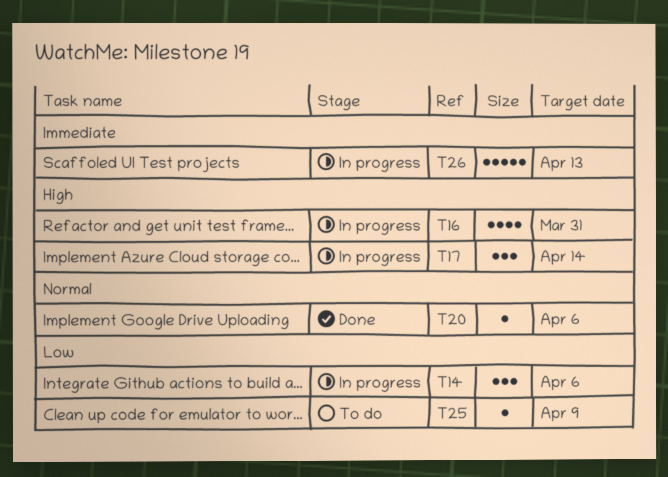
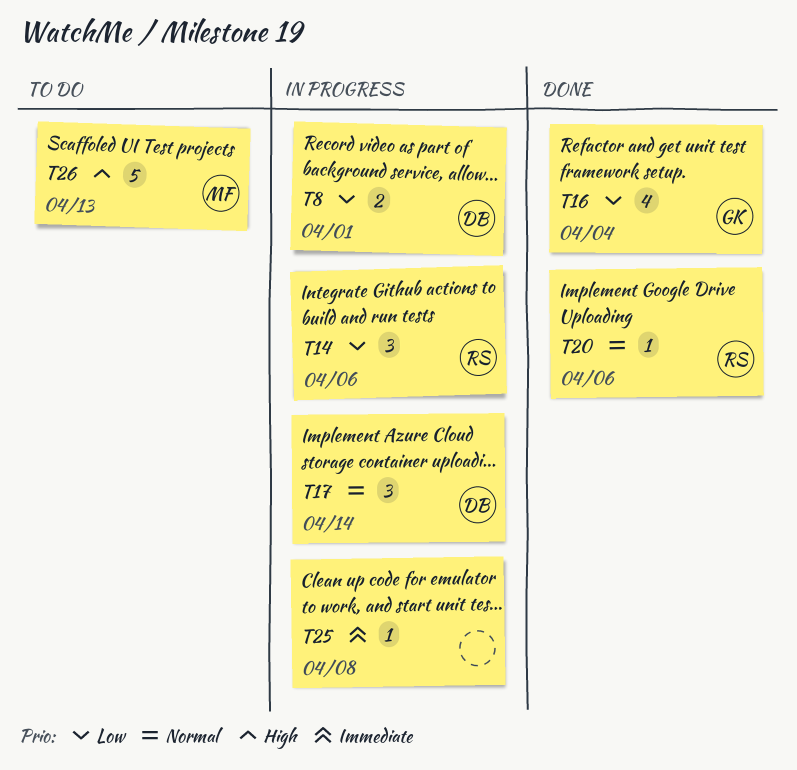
T8: none -> present
T16, status: In progress -> Done
T16, priority: High -> Low
T16, due: Mar 31 -> Apr 4
T17, priority: High -> Normal
T25, status: To do -> In progress
T25, priority: Low -> Immediate
T25, due: Apr 9 -> Apr 8
T26, status: In progress -> To do
T26, priority: Immediate -> High

